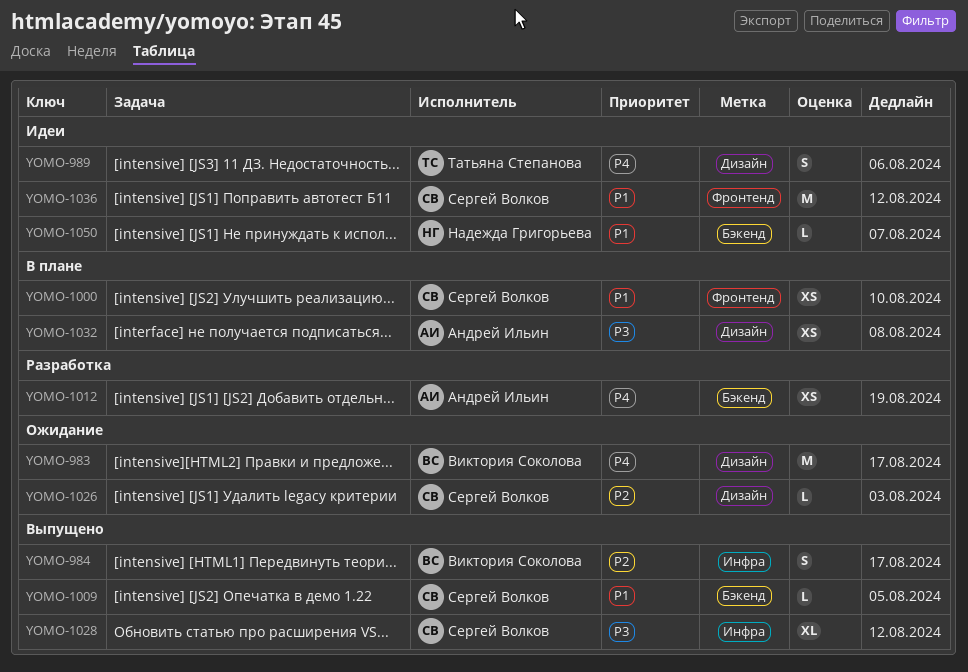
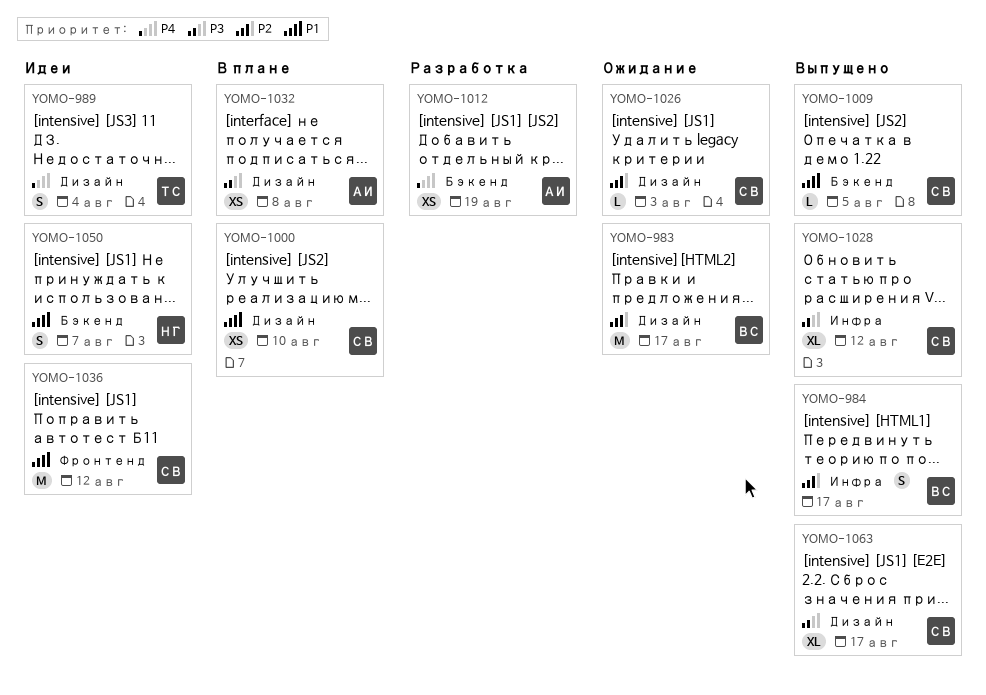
YOMO-983, priority: P4 -> P2
YOMO-989, due: Aug 6 -> Aug 4
YOMO-1000, label: Фронтенд -> Дизайн
YOMO-1050, estimate: L -> S
YOMO-1063: none -> present

